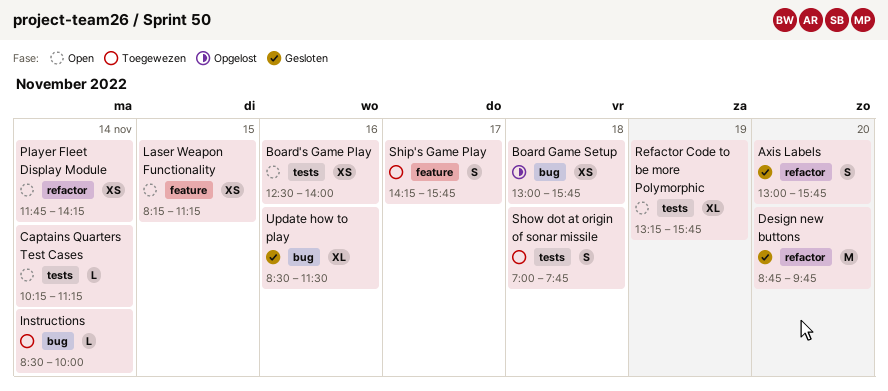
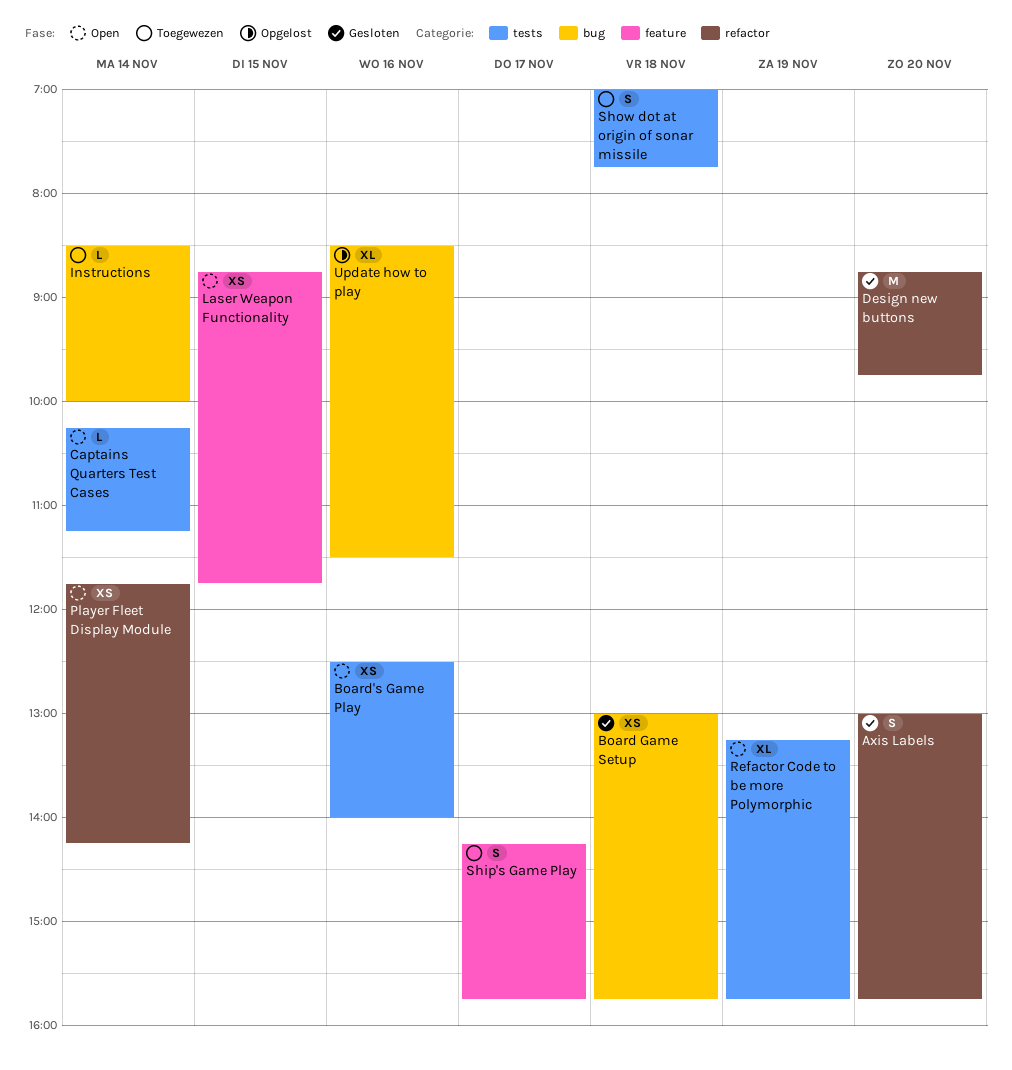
Board Game Setup, status: Opgelost -> Gesloten
Laser Weapon Functionality, begins: 08:15 -> 08:45
Laser Weapon Functionality, ends: 11:15 -> 11:45
Update how to play, status: Gesloten -> Opgelost

